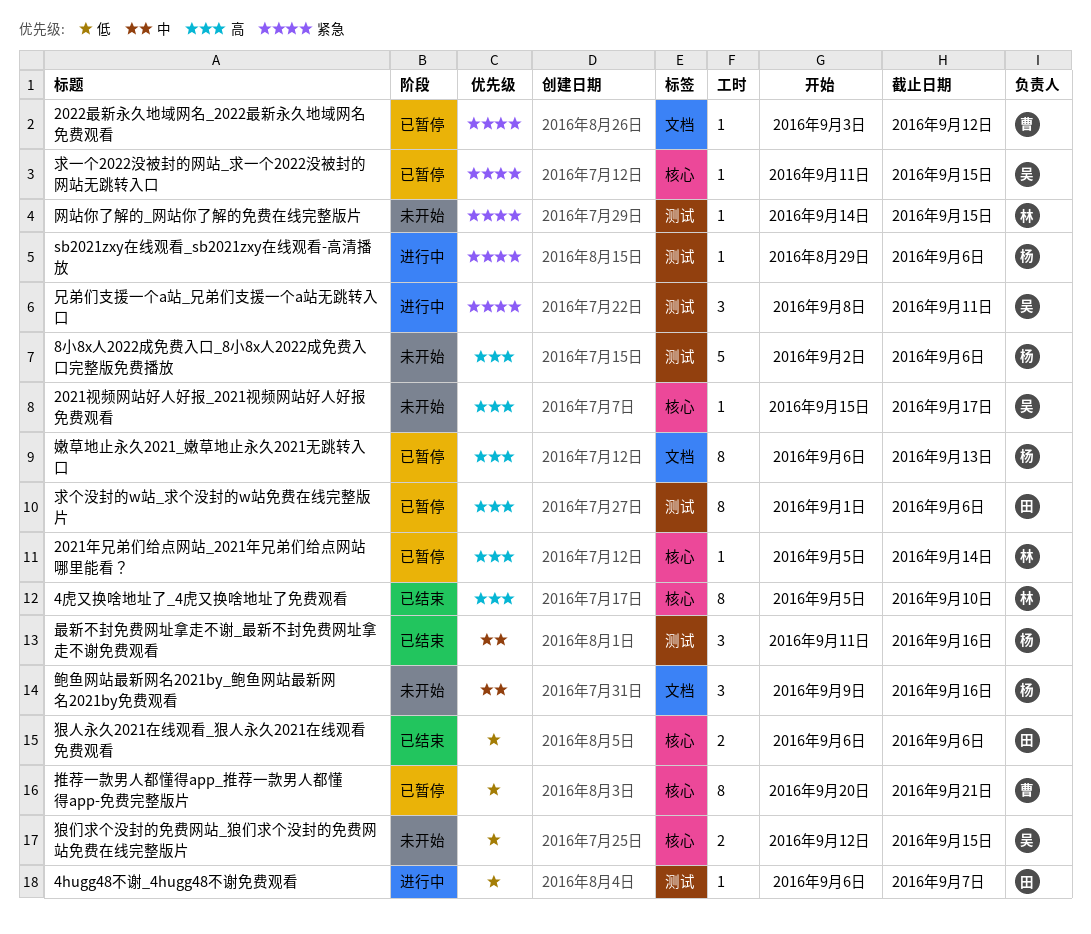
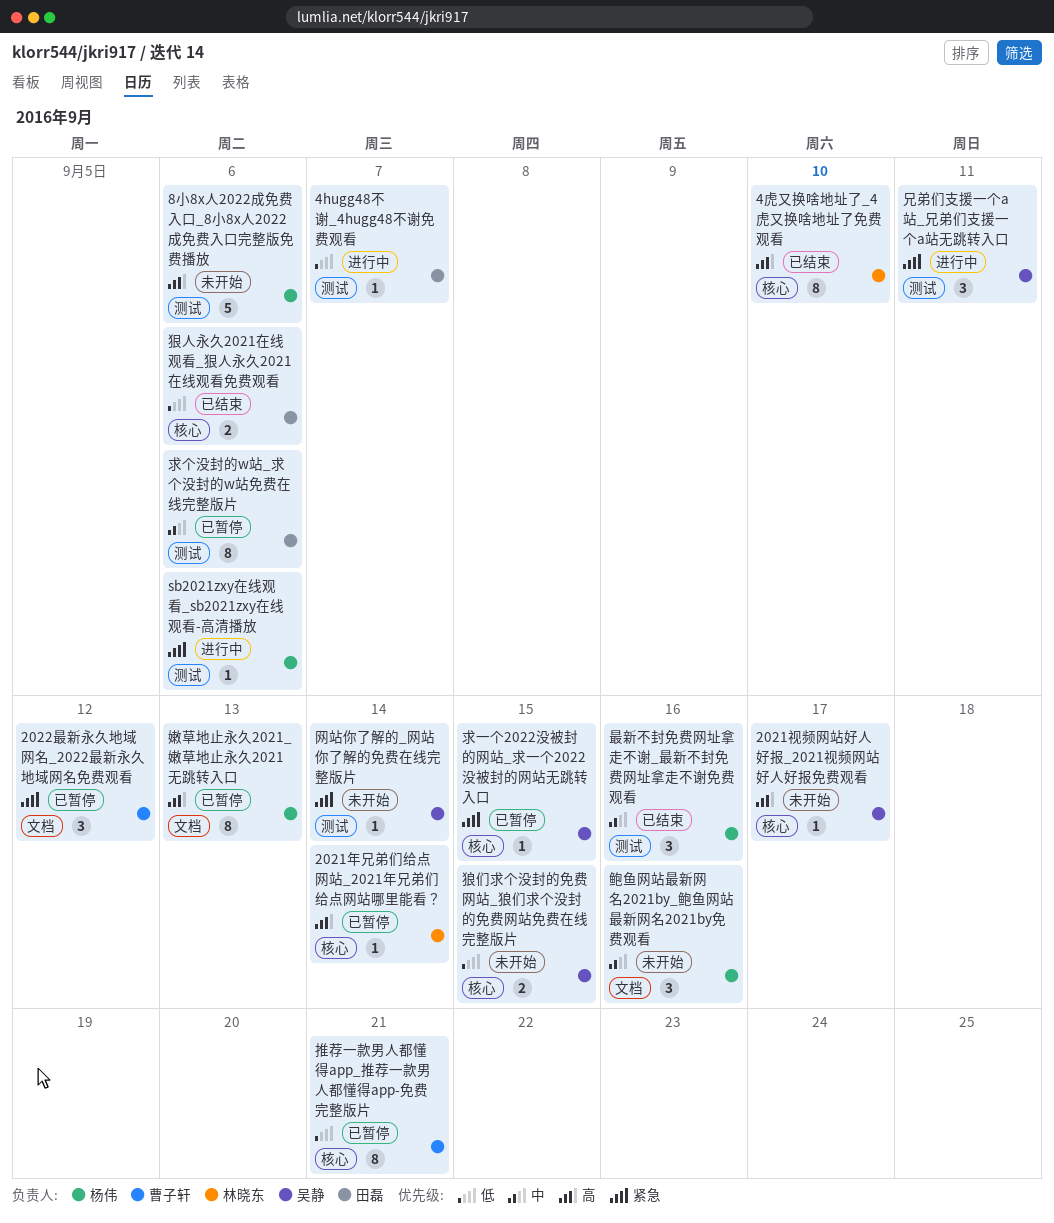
2022最新永久地域网名_2022最新永久地域网名免费观看, estimate: 1 -> 3
求个没封的w站_求个没封的w站免费在线完整版片, priority: 高 -> 中
网站你了解的_网站你了解的免费在线完整版片, owner: 林晓东 -> 吴静
网站你了解的_网站你了解的免费在线完整版片, due: Sep 15 -> Sep 14

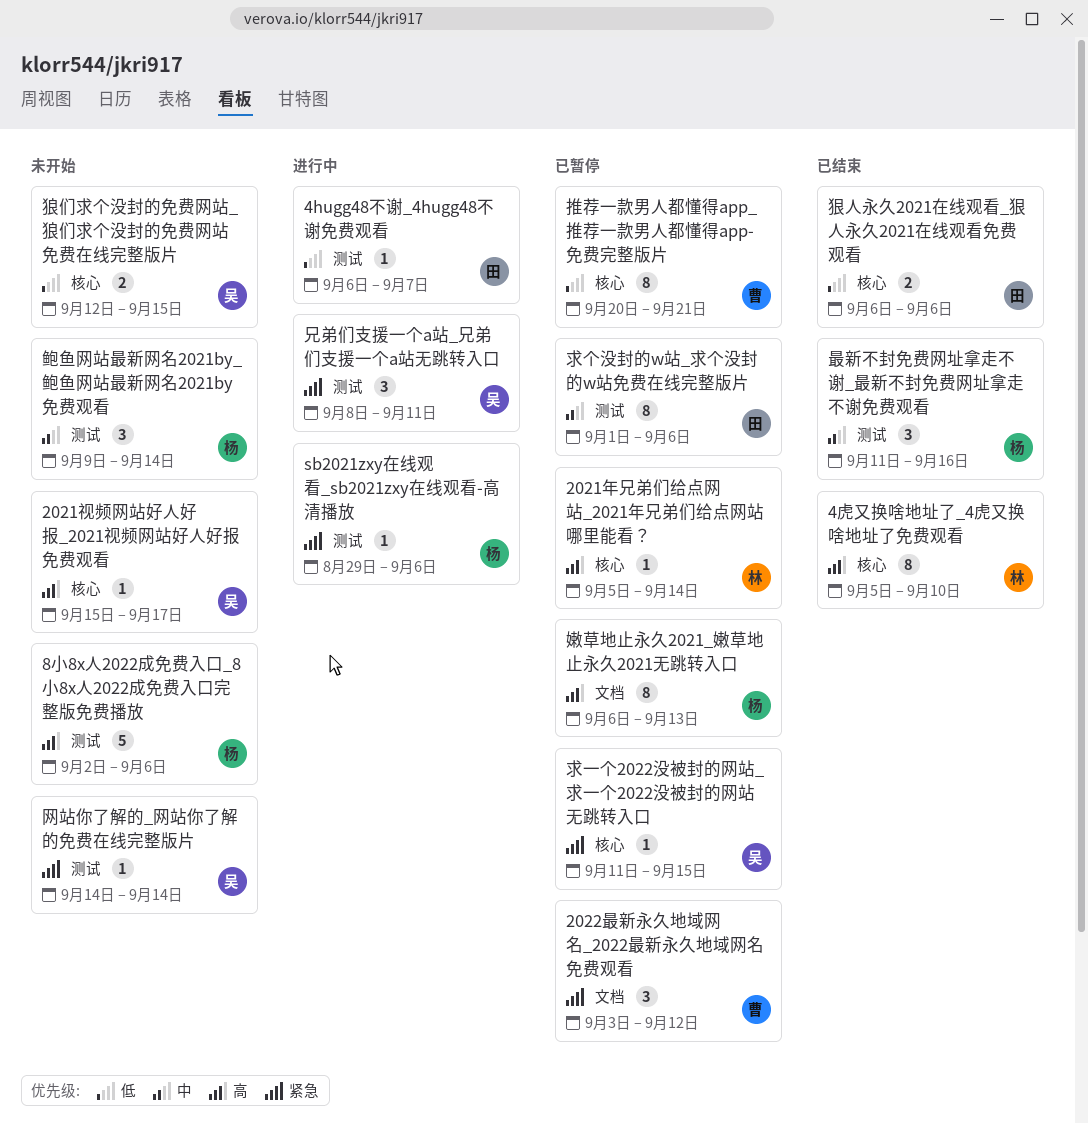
鲍鱼网站最新网名2021by_鲍鱼网站最新网名2021by免费观看, label: 文档 -> 测试
鲍鱼网站最新网名2021by_鲍鱼网站最新网名2021by免费观看, due: Sep 16 -> Sep 14

